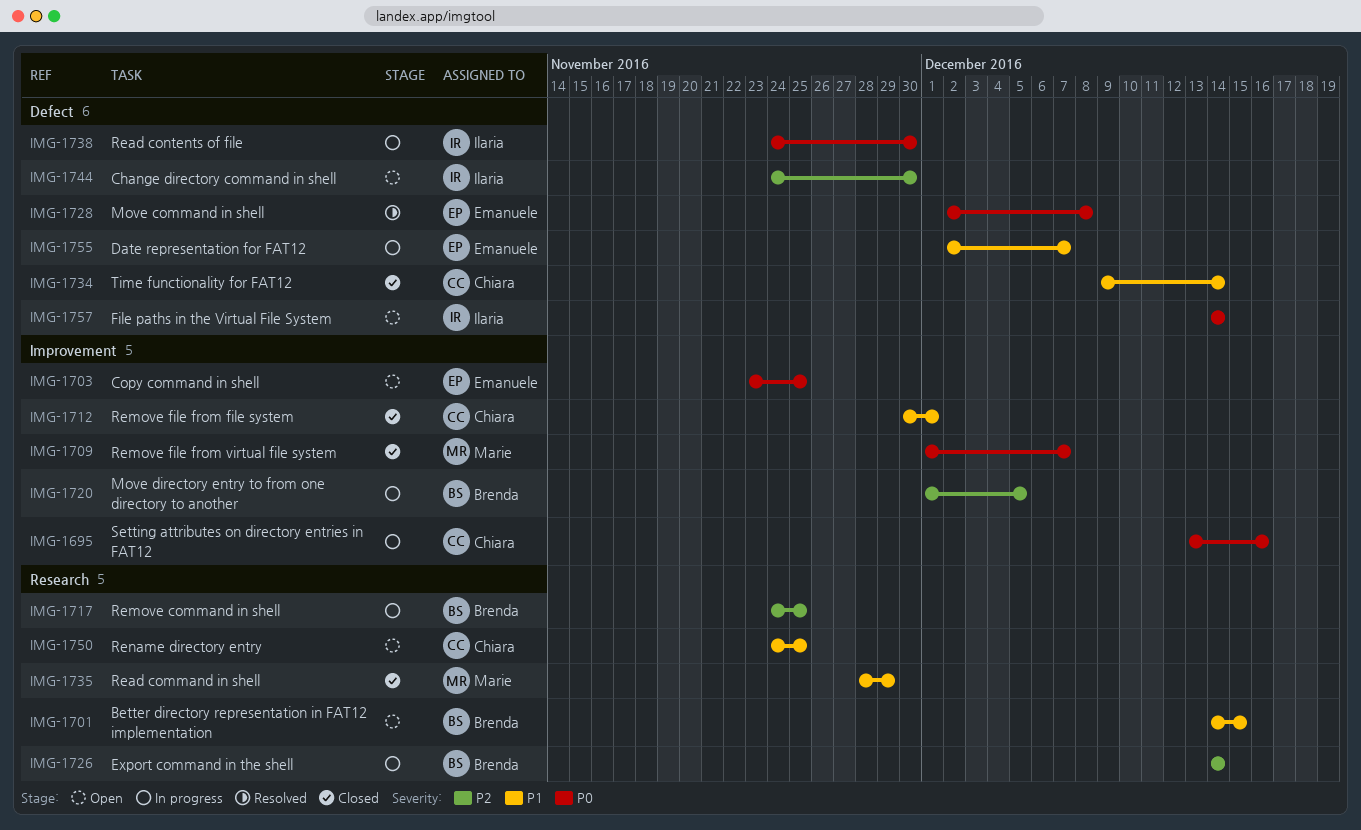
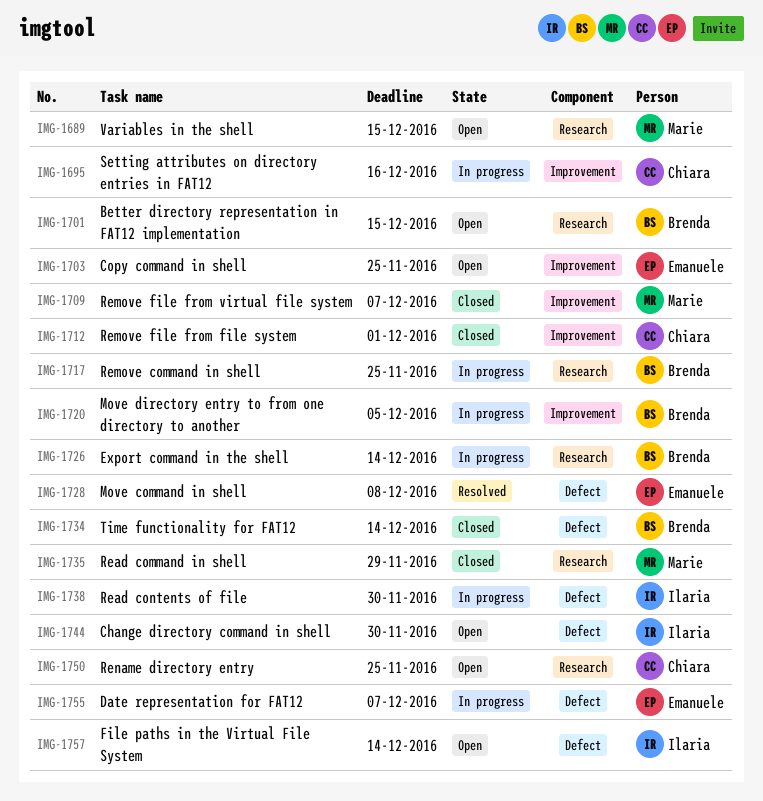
IMG-1689: none -> present
IMG-1734, owner: Chiara -> Brenda

